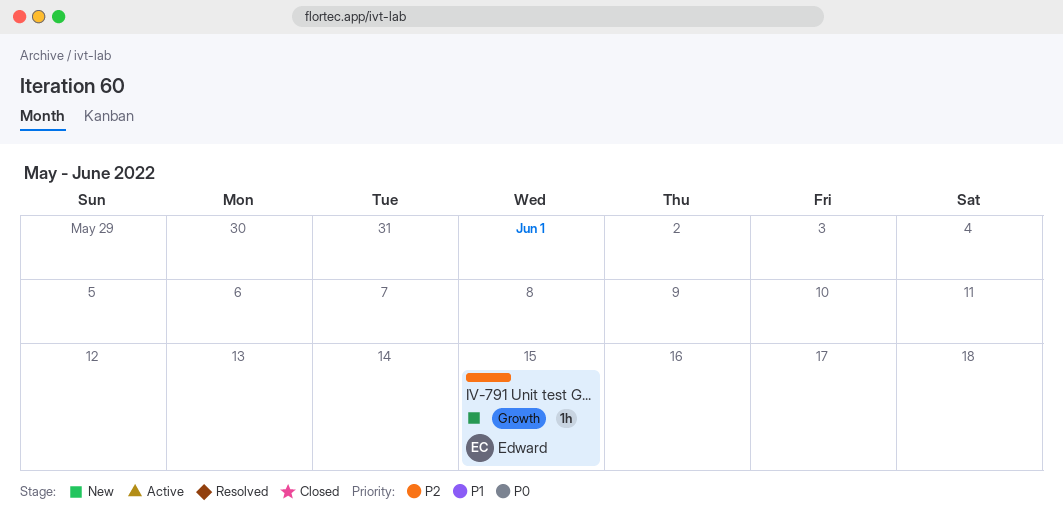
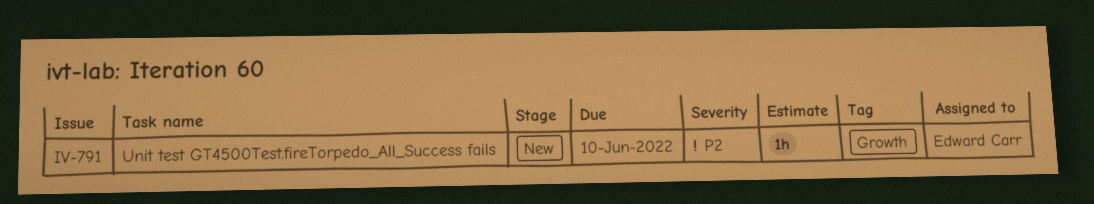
IV-791, due: Jun 15 -> Jun 10

